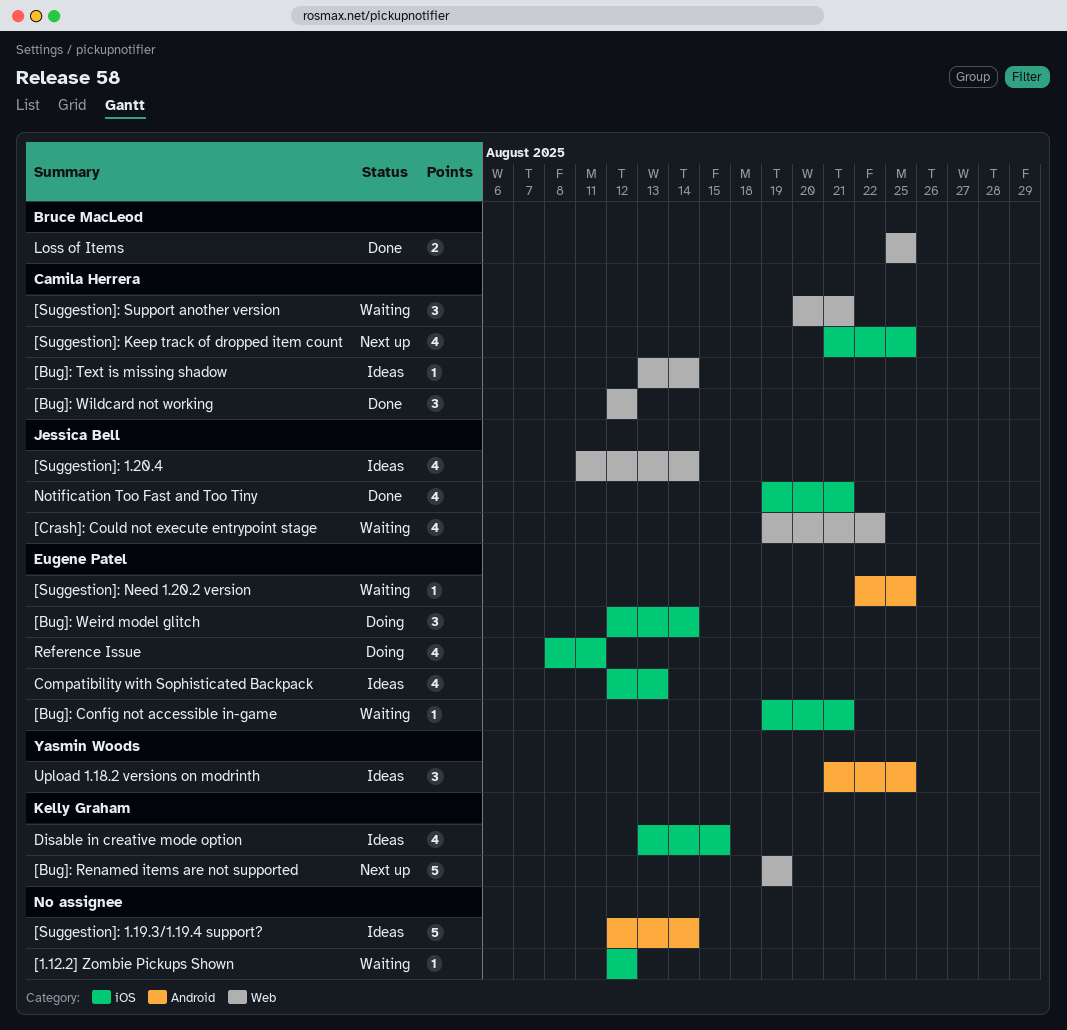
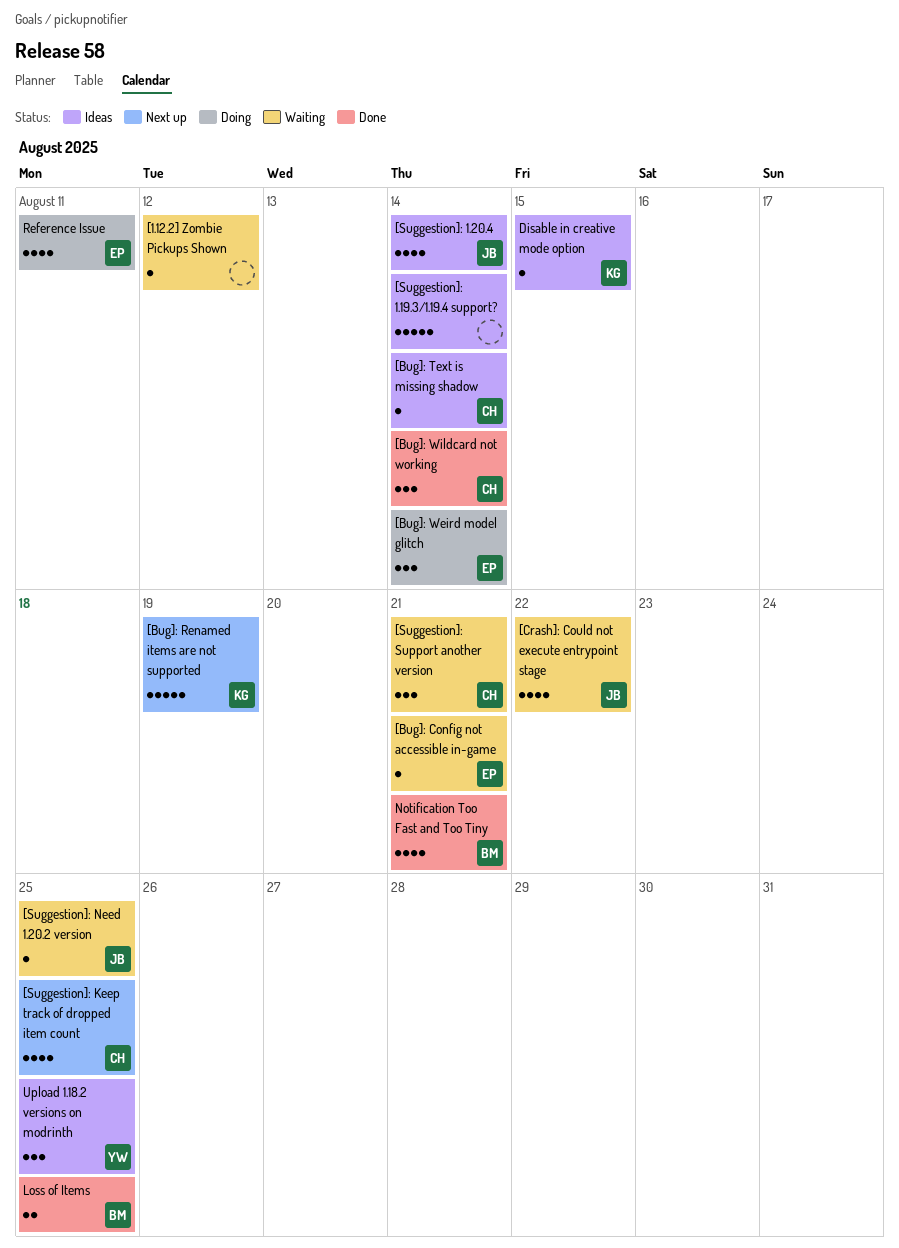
[Bug]: Wildcard not working, due: Aug 12 -> Aug 14
[Suggestion]: Need 1.20.2 version, owner: Eugene Patel -> Jessica Bell
Compatibility with Sophisticated Backpack: present -> none
Disable in creative mode option, estimate: 4 -> 1
Notification Too Fast and Too Tiny, owner: Jessica Bell -> Bruce MacLeod

